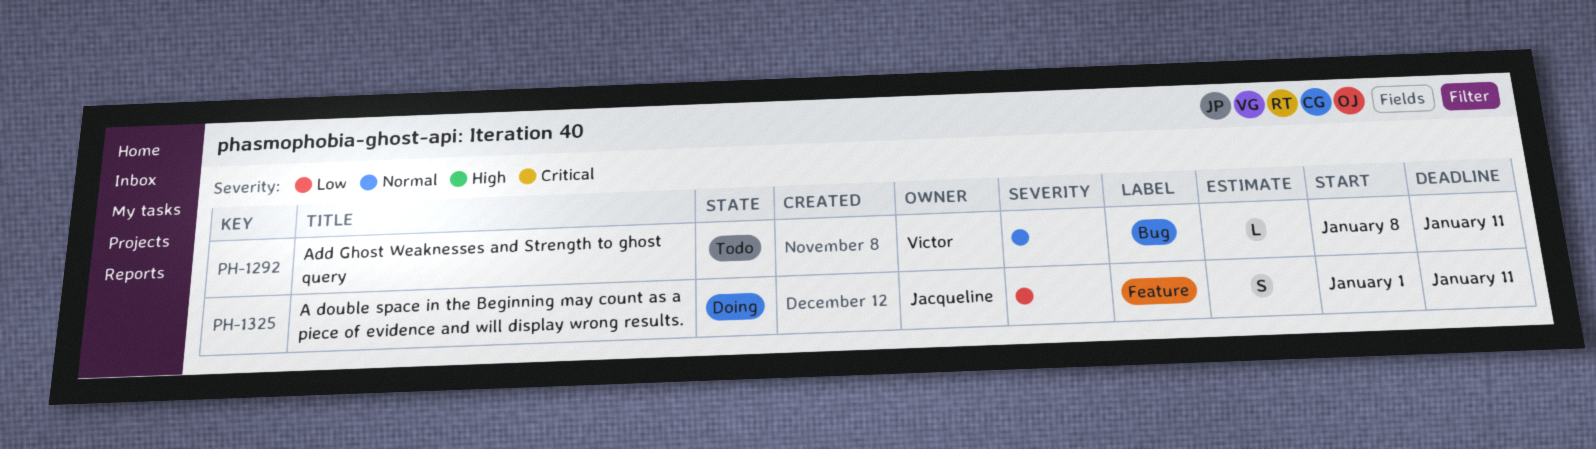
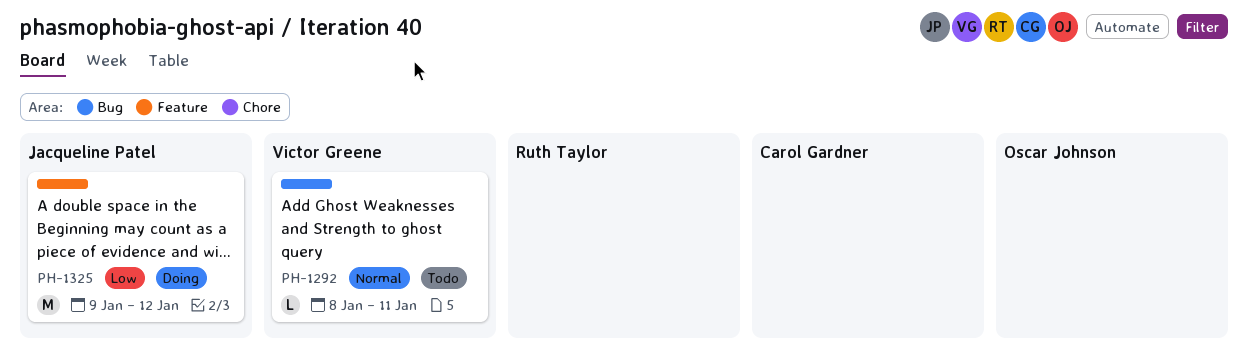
PH-1325, estimate: S -> M
PH-1325, start: Jan 1 -> Jan 9
PH-1325, due: Jan 11 -> Jan 12

